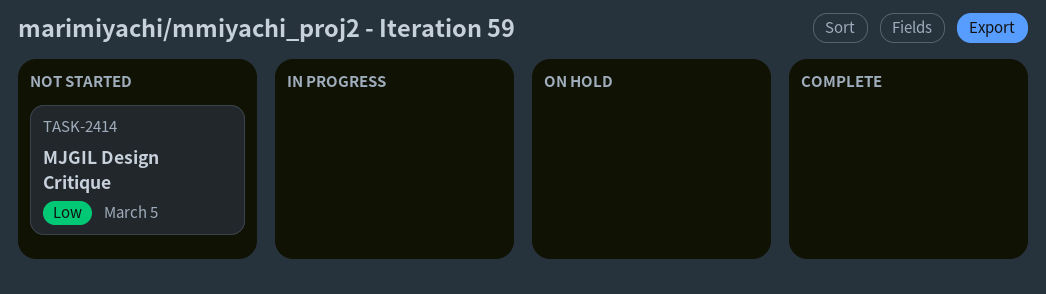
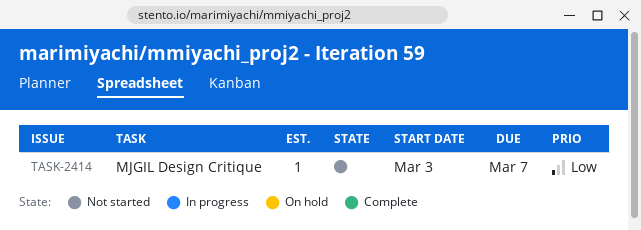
TASK-2414, due: Mar 5 -> Mar 7

